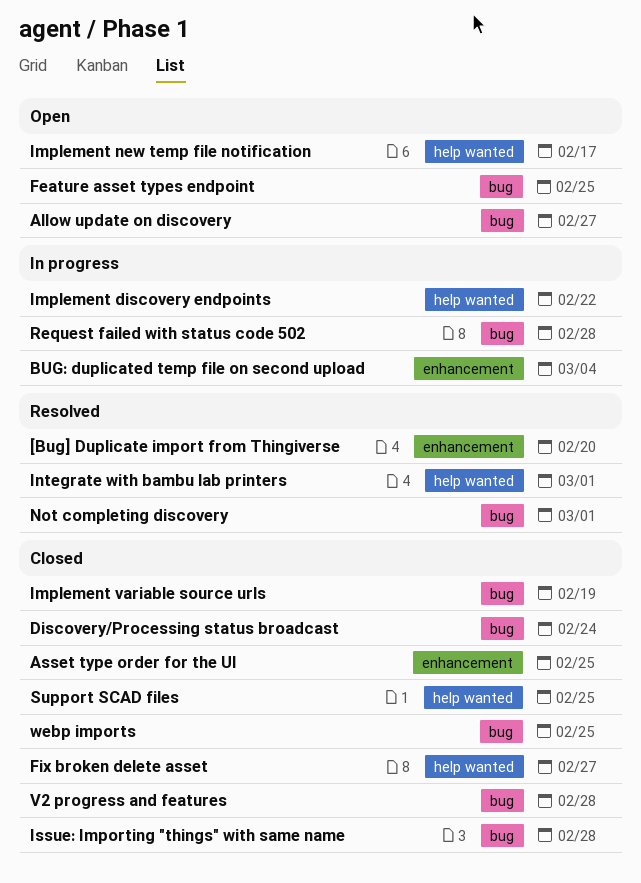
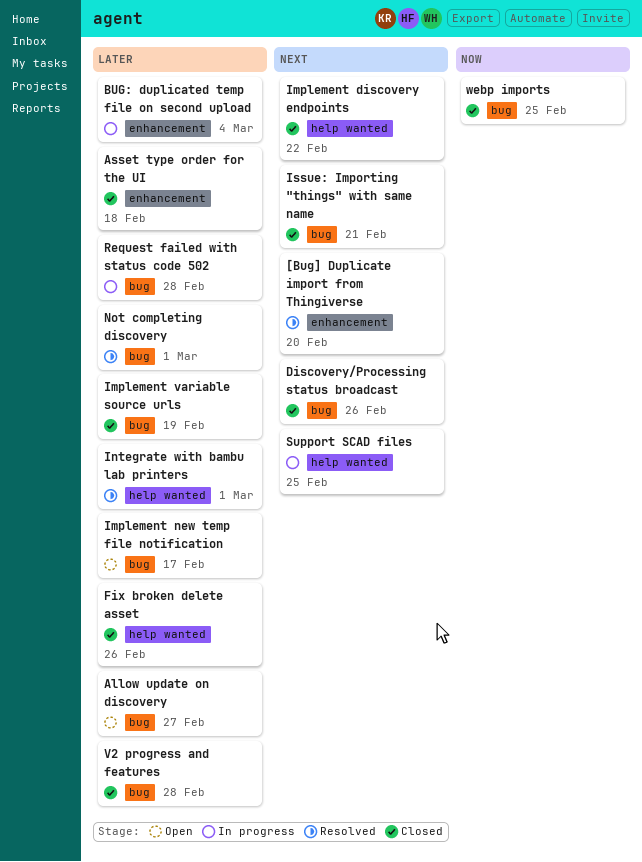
Asset type order for the UI, due: Feb 25 -> Feb 18
Discovery/Processing status broadcast, due: Feb 24 -> Feb 26
Feature asset types endpoint: present -> none
Fix broken delete asset, due: Feb 27 -> Feb 26
Implement discovery endpoints, status: In progress -> Closed
Implement new temp file notification, label: help wanted -> bug
Issue: Importing "things" with same name, due: Feb 28 -> Feb 21
Support SCAD files, status: Closed -> In progress

